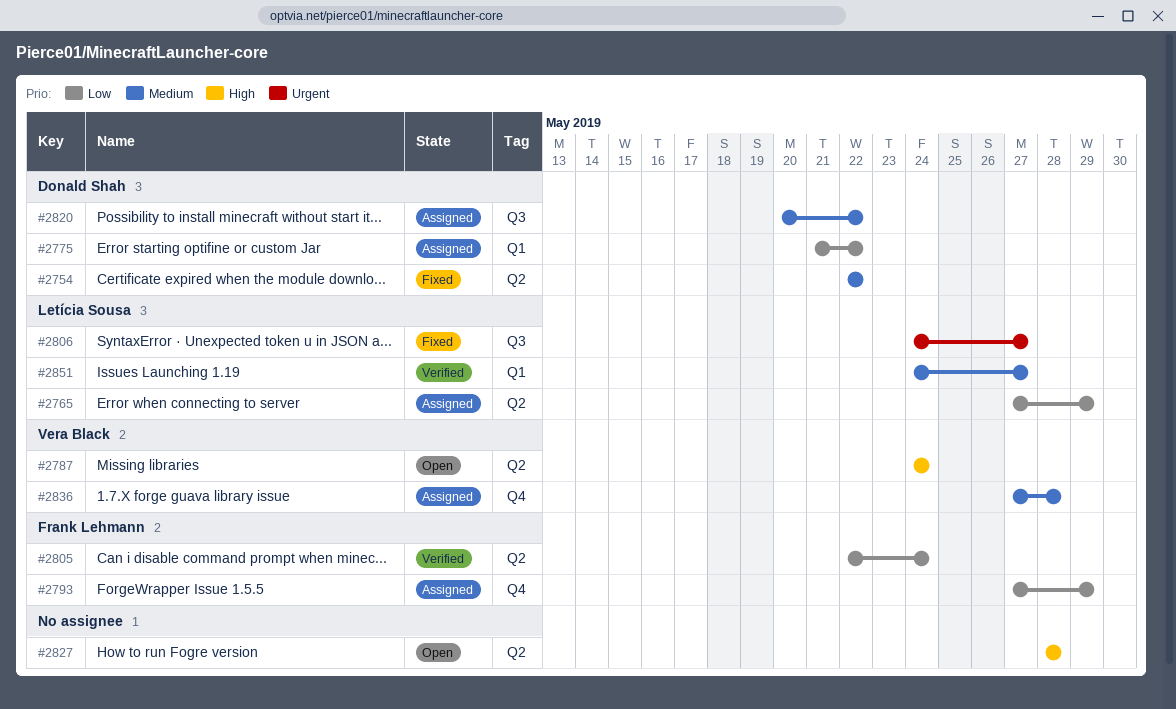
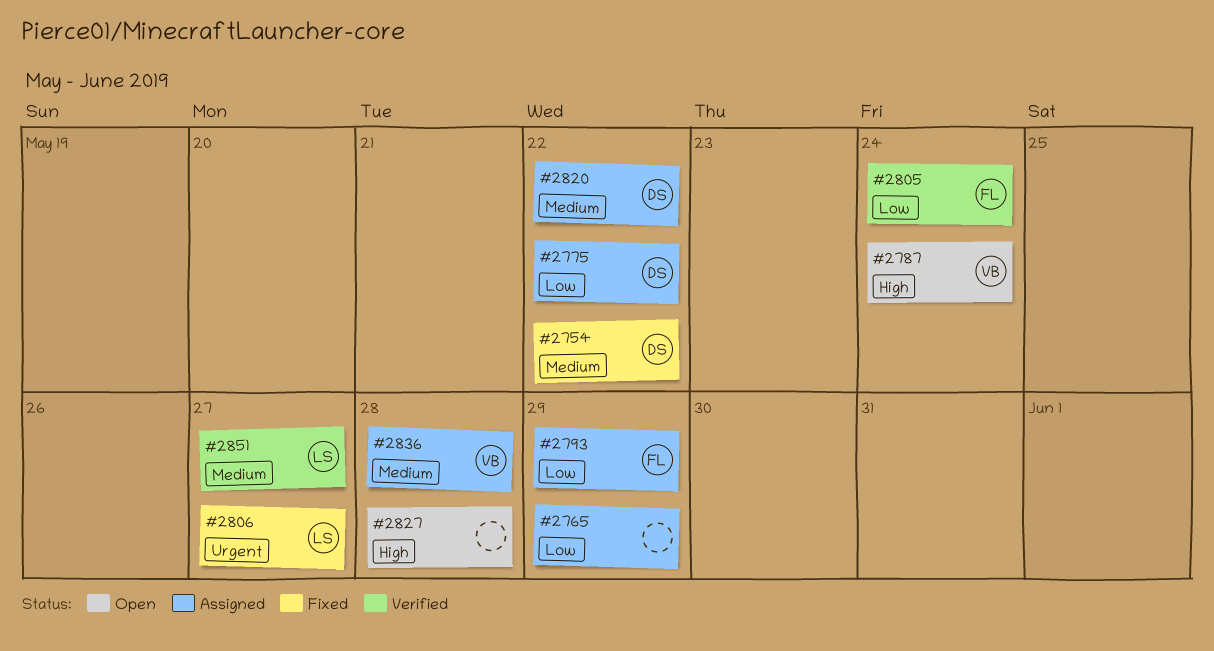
#2765, owner: Letícia Sousa -> none

